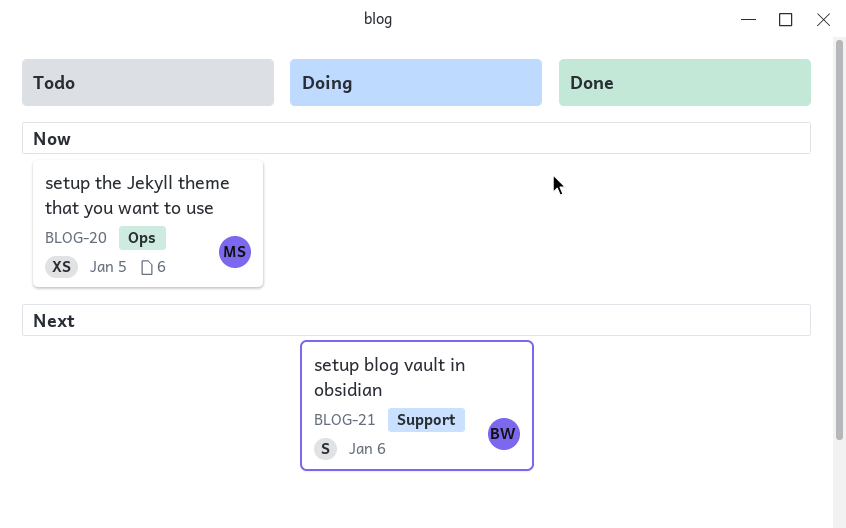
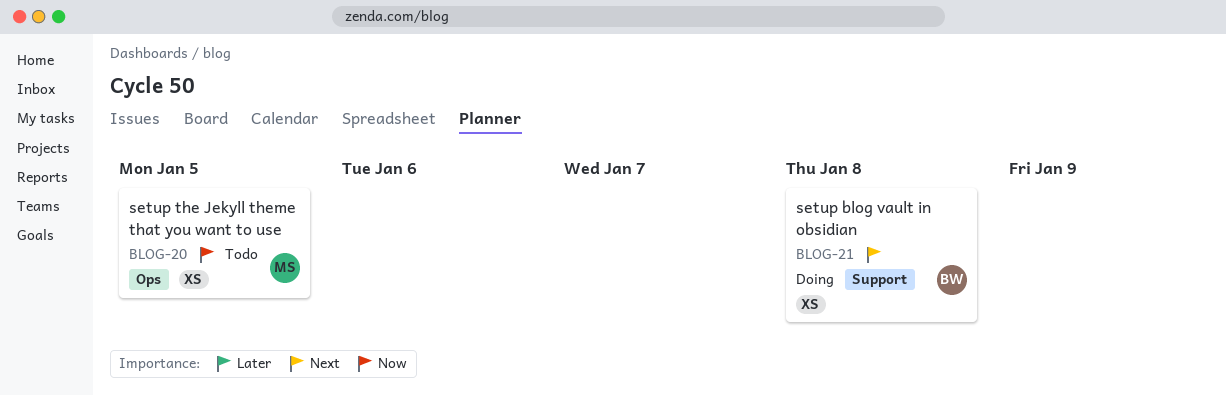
BLOG-21, estimate: S -> XS
BLOG-21, due: Jan 6 -> Jan 8

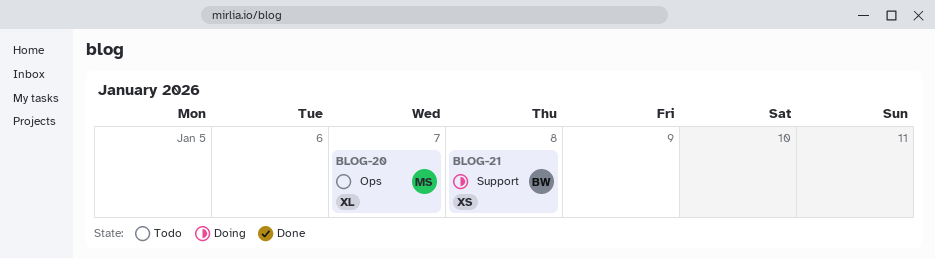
BLOG-20, estimate: XS -> XL
BLOG-20, due: Jan 5 -> Jan 7

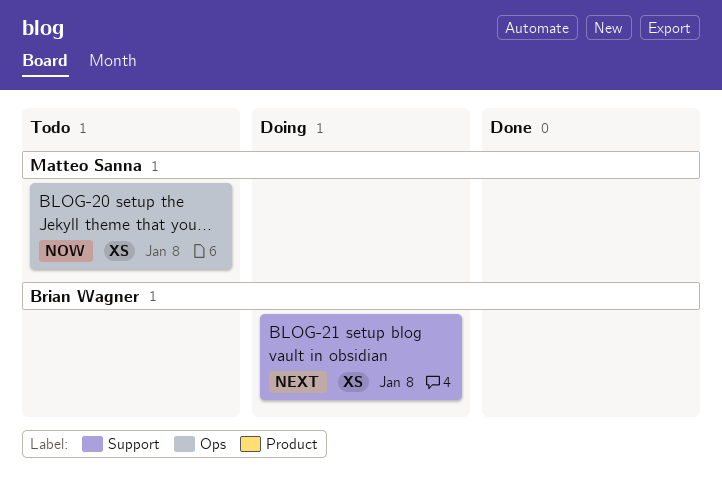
BLOG-20, estimate: XL -> XS
BLOG-20, due: Jan 7 -> Jan 8

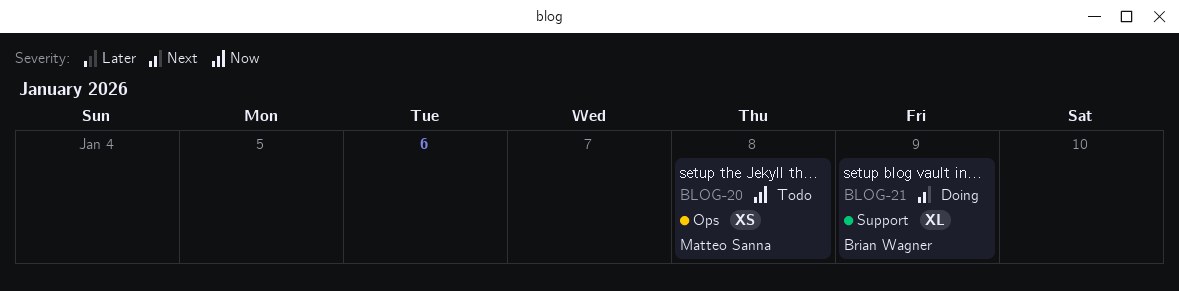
BLOG-21, estimate: XS -> XL
BLOG-21, due: Jan 8 -> Jan 9

